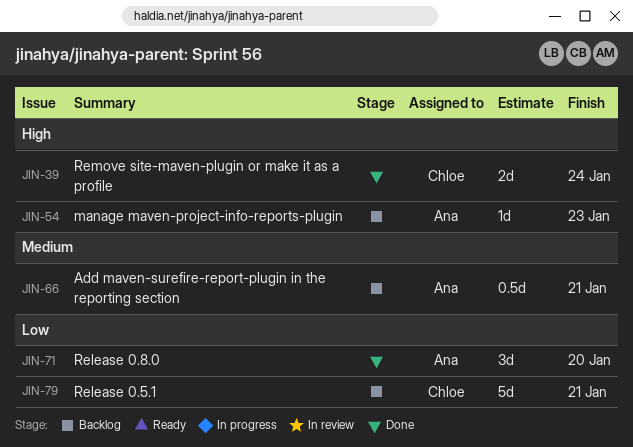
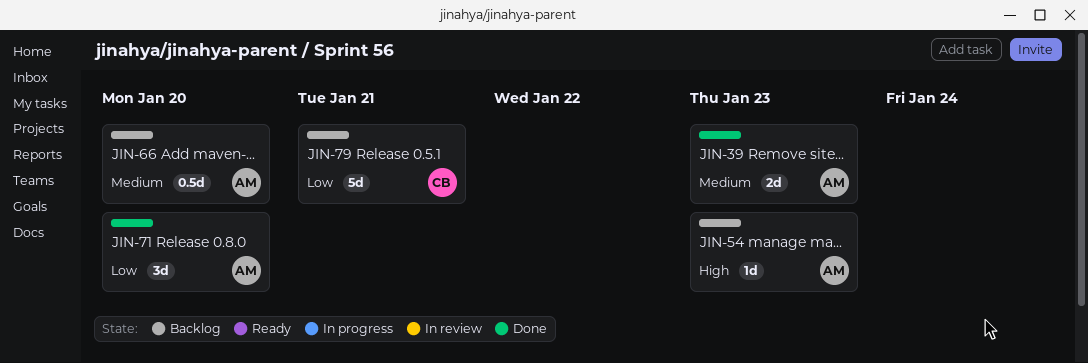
JIN-39, owner: Chloe -> Ana
JIN-39, priority: High -> Medium
JIN-39, due: Jan 24 -> Jan 23
JIN-66, due: Jan 21 -> Jan 20

